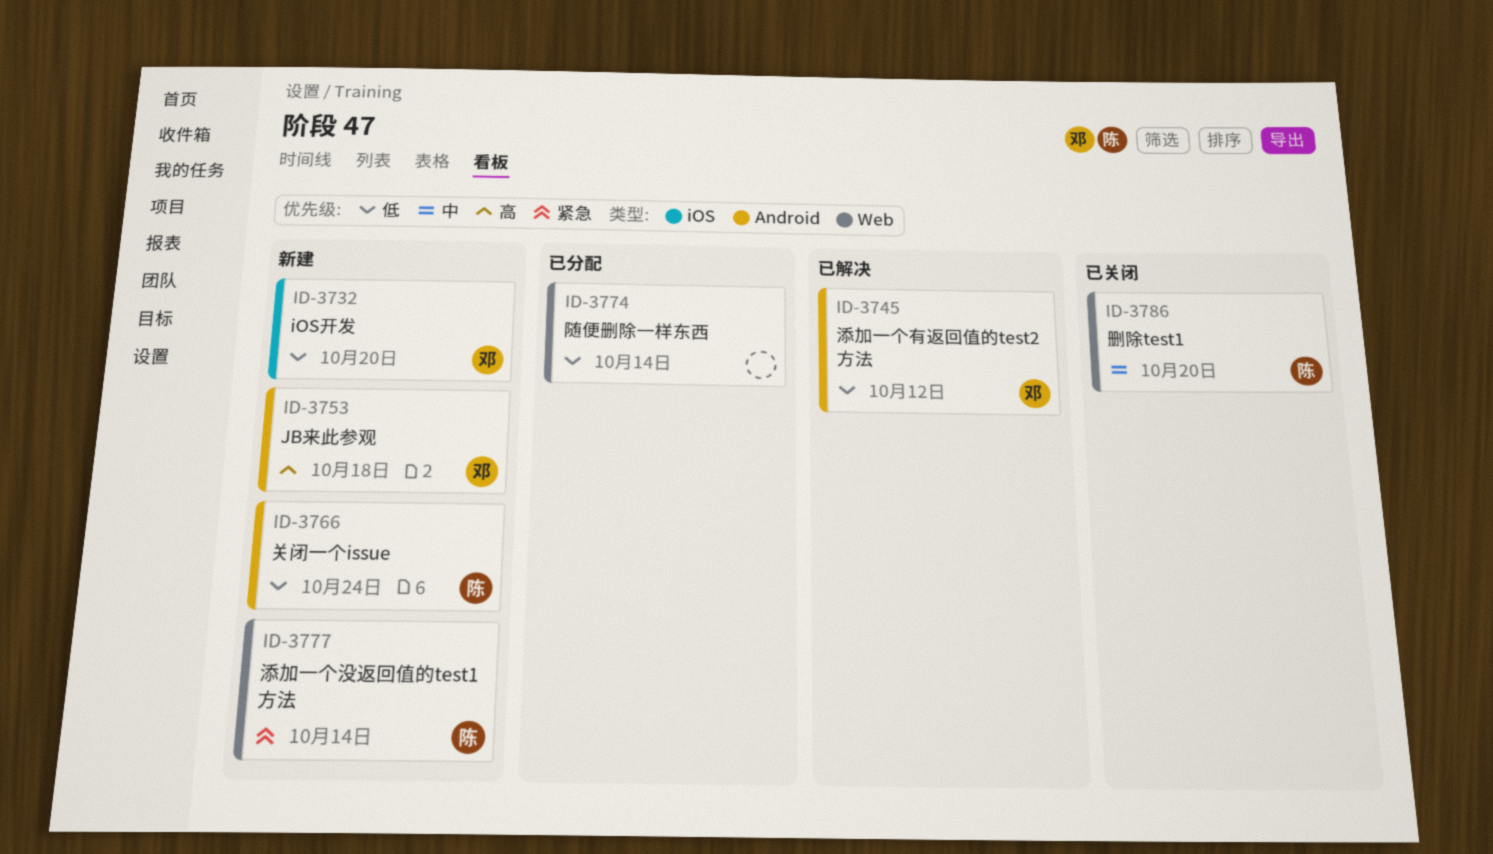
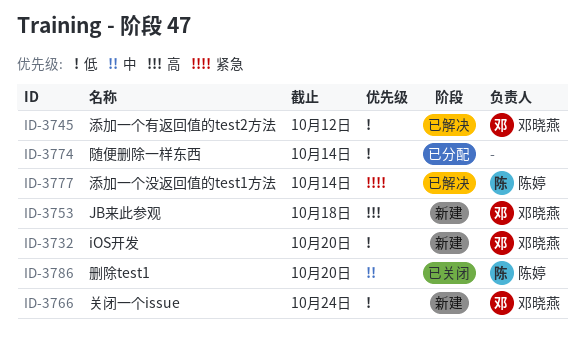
ID-3766, owner: 陈婷 -> 邓晓燕
ID-3777, status: 新建 -> 已解决

